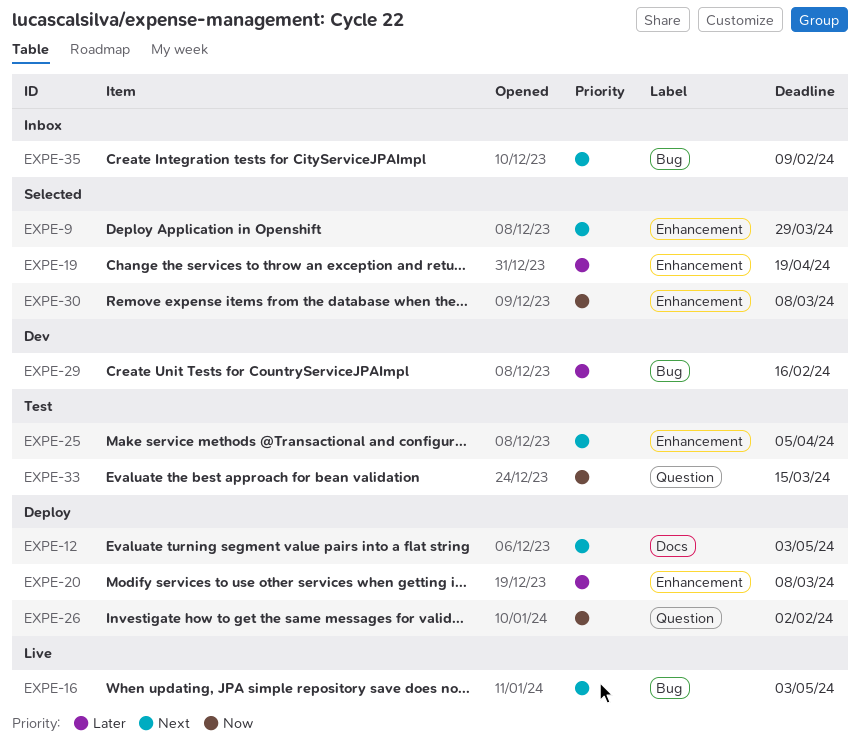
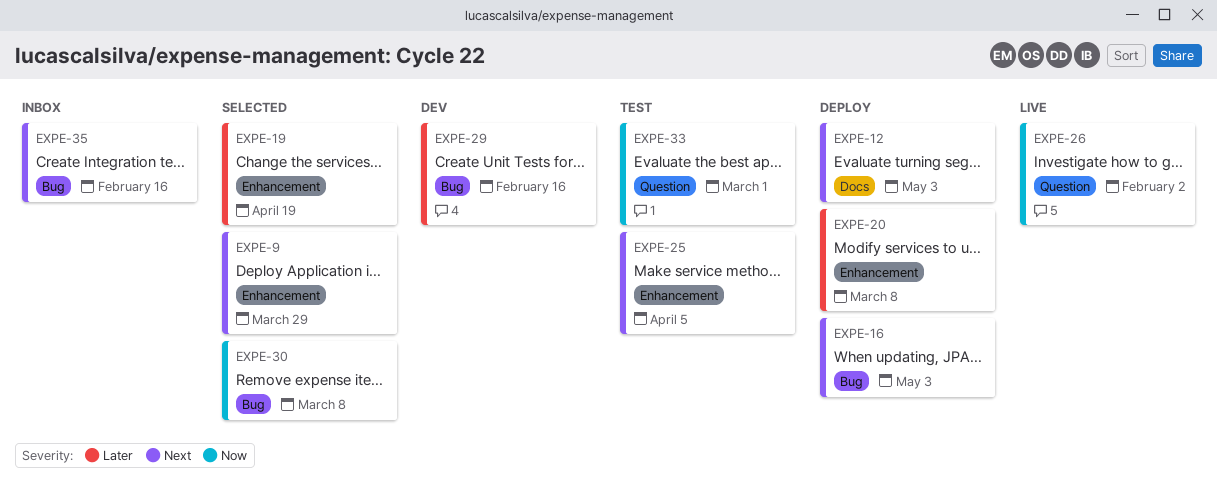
EXPE-16, status: Live -> Deploy
EXPE-26, status: Deploy -> Live
EXPE-30, label: Enhancement -> Bug
EXPE-33, due: Mar 15 -> Mar 1
EXPE-35, due: Feb 9 -> Feb 16

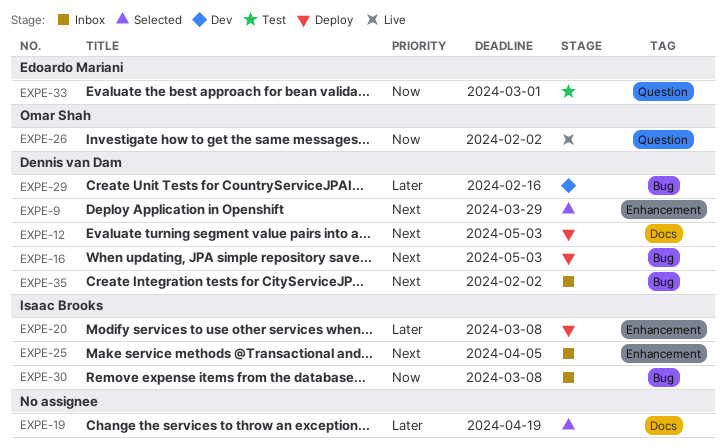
EXPE-19, label: Enhancement -> Docs
EXPE-25, status: Test -> Inbox
EXPE-30, status: Selected -> Inbox
EXPE-35, due: Feb 16 -> Feb 2

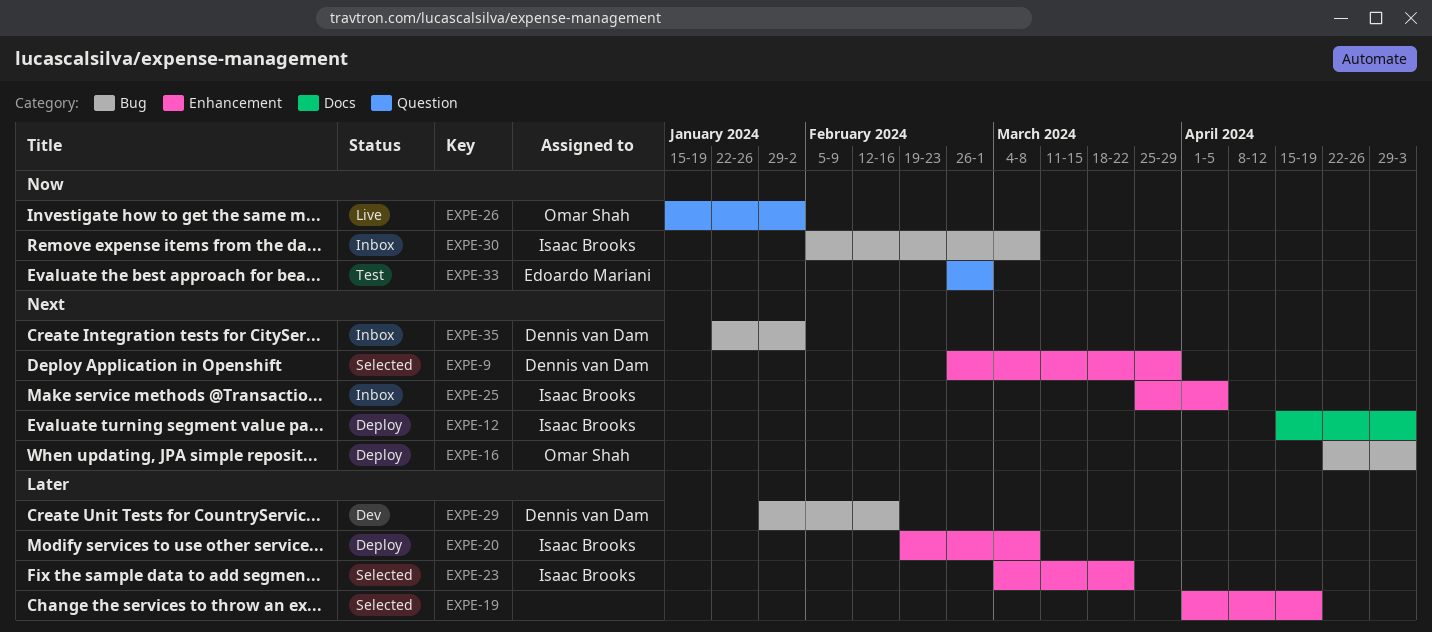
EXPE-12, owner: Dennis van Dam -> Isaac Brooks
EXPE-16, owner: Dennis van Dam -> Omar Shah
EXPE-19, label: Docs -> Enhancement
EXPE-23: none -> present

